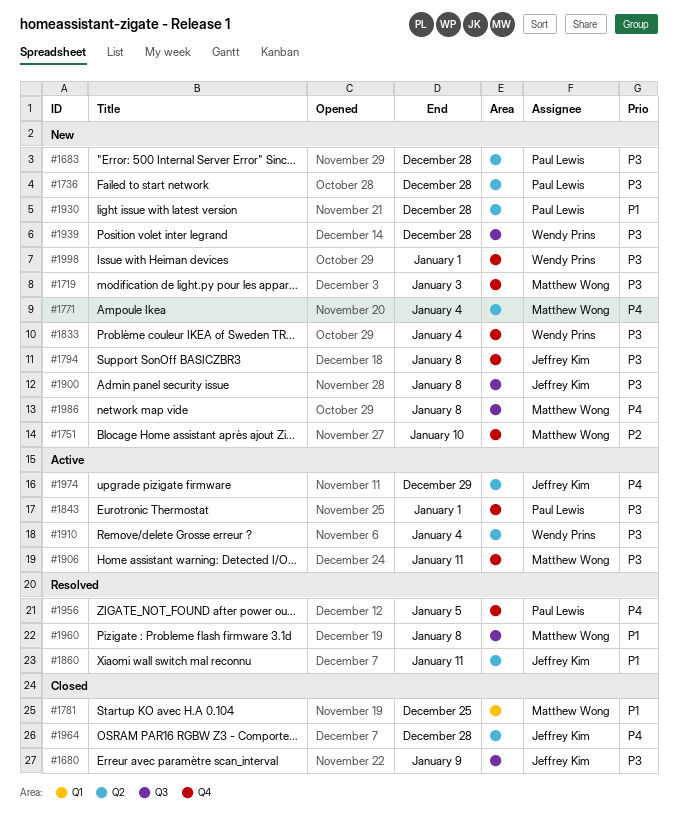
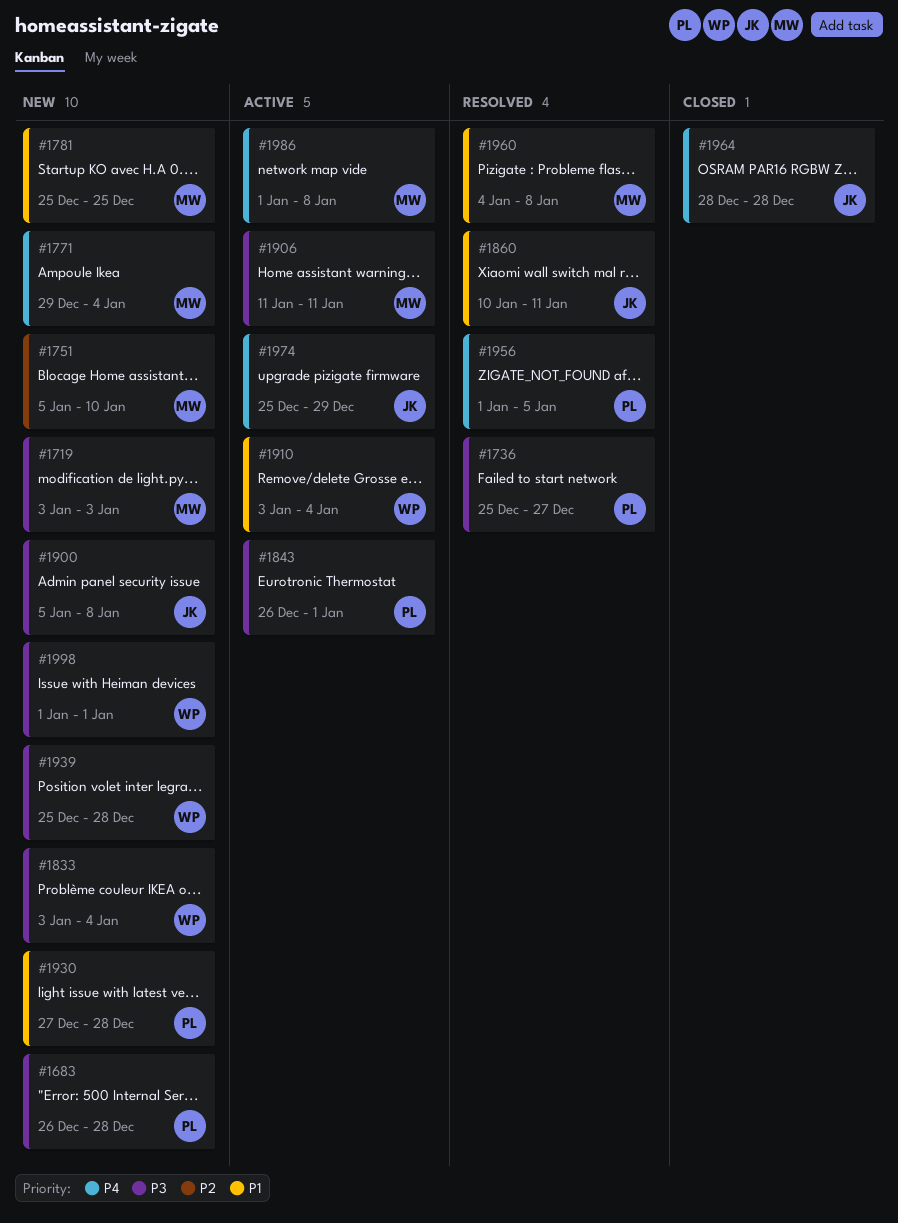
#1680: present -> none
#1736, status: New -> Resolved
#1736, due: Dec 28 -> Dec 27
#1781, status: Closed -> New
#1794: present -> none
#1910, priority: P3 -> P1
#1986, status: New -> Active

